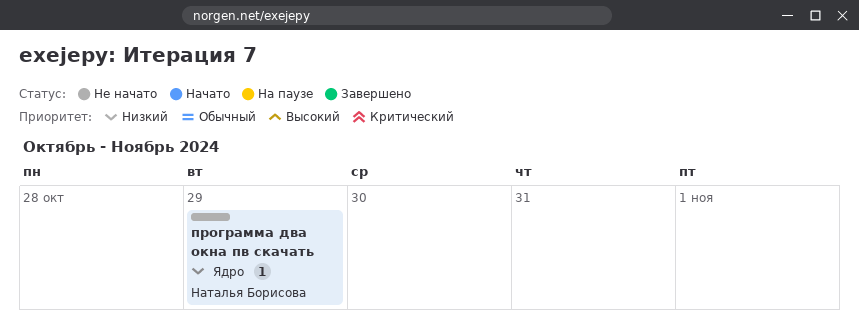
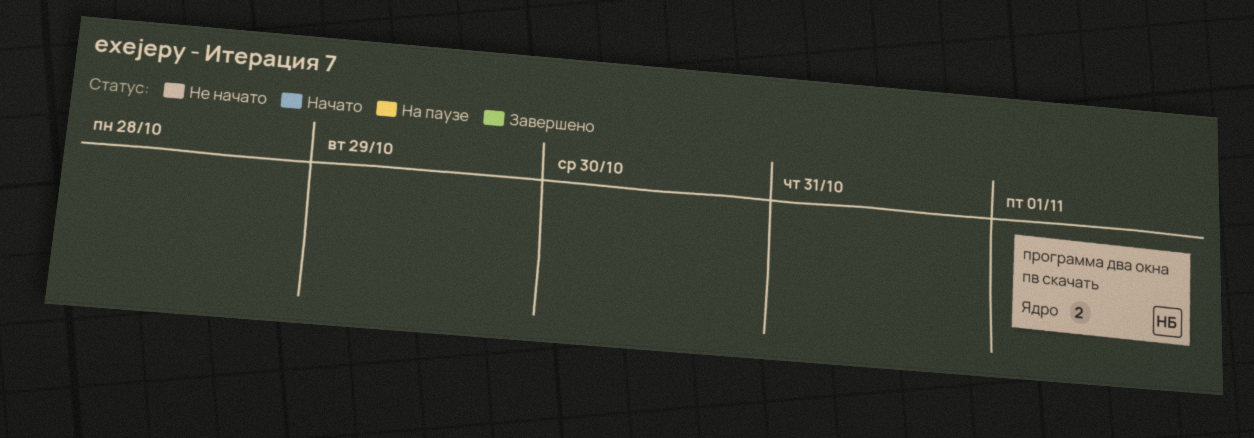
программа два окна пв скачать, estimate: 1 -> 2
программа два окна пв скачать, due: Oct 29 -> Nov 1

